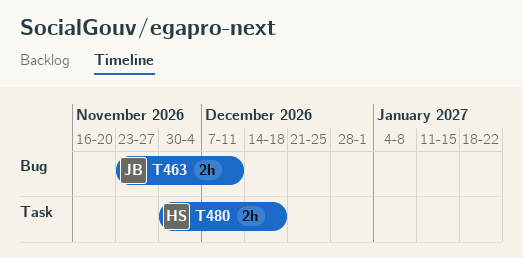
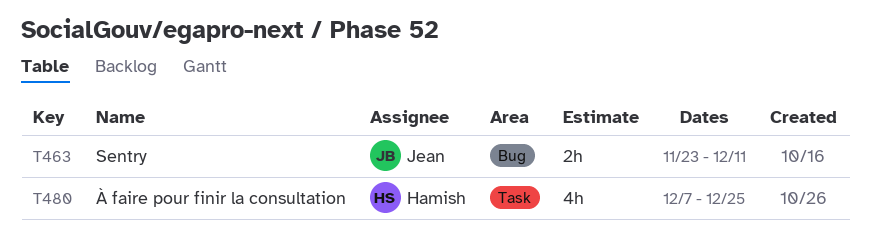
T480, estimate: 2h -> 4h
T480, start: Nov 30 -> Dec 7
T480, due: Dec 18 -> Dec 25

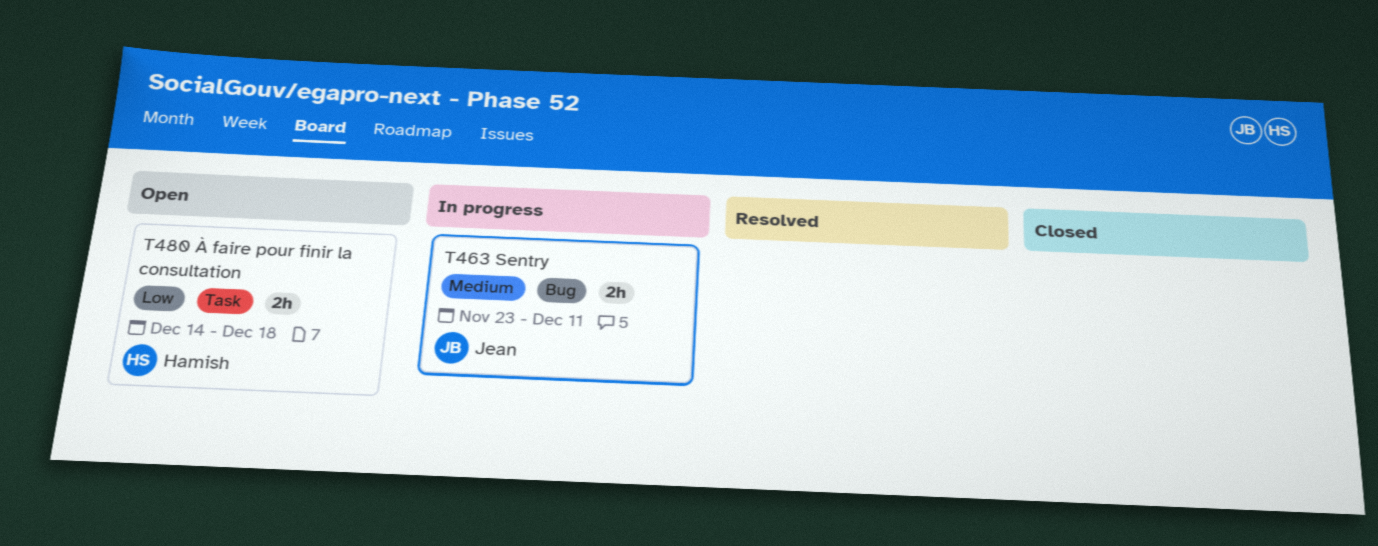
T480, estimate: 4h -> 2h
T480, start: Dec 7 -> Dec 14
T480, due: Dec 25 -> Dec 18

